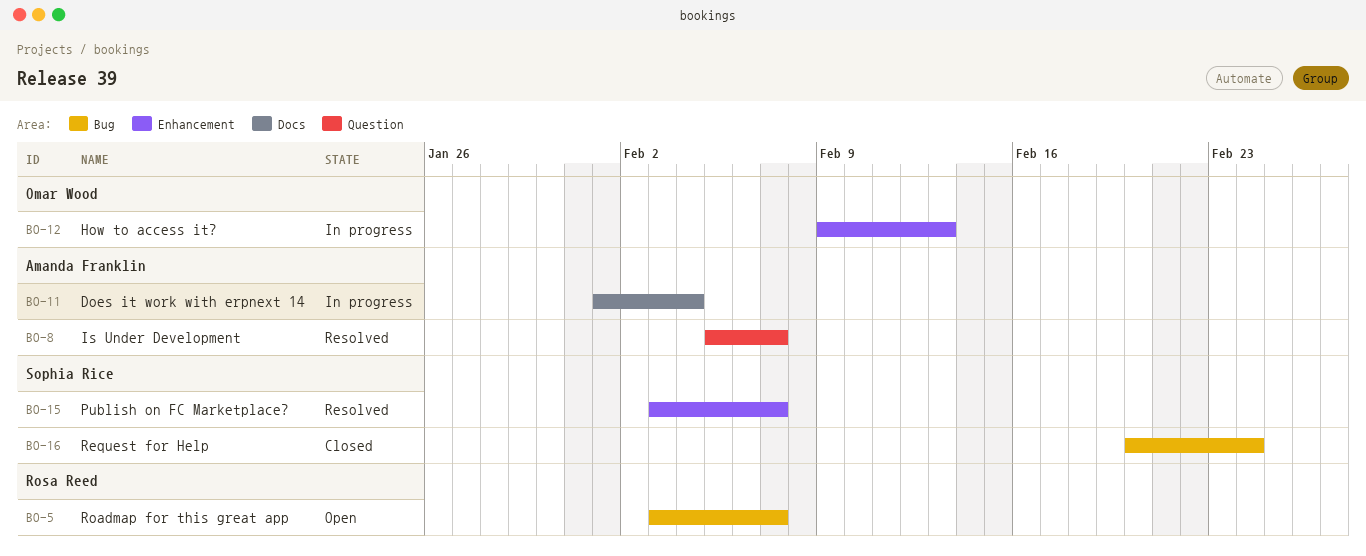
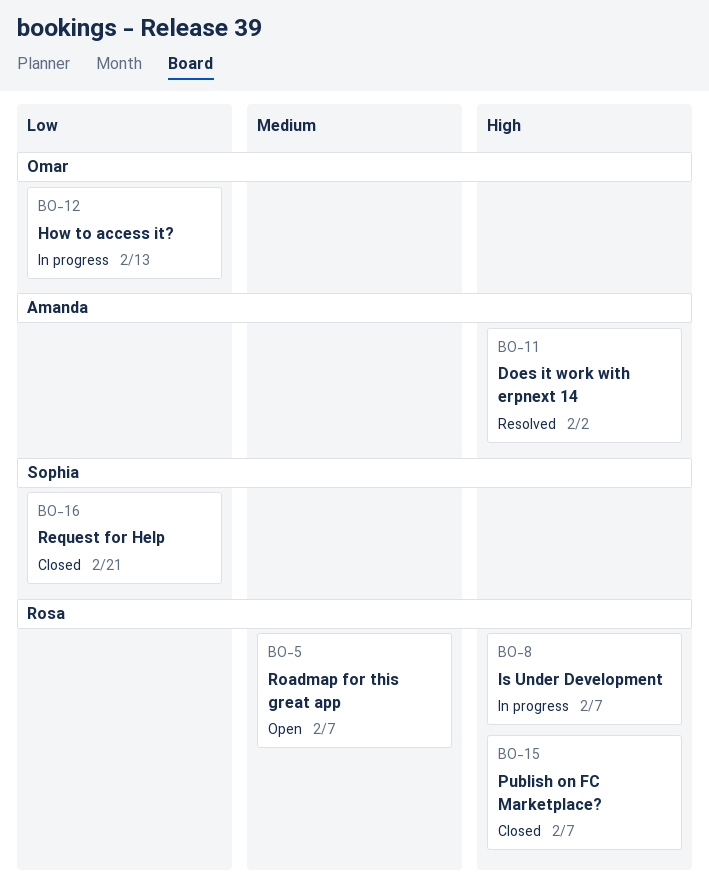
BO-8, status: Resolved -> In progress
BO-8, owner: Amanda Franklin -> Rosa Reed
BO-11, status: In progress -> Resolved
BO-11, due: Feb 4 -> Feb 2
BO-15, status: Resolved -> Closed
BO-15, owner: Sophia Rice -> Rosa Reed
BO-16, due: Feb 24 -> Feb 21

